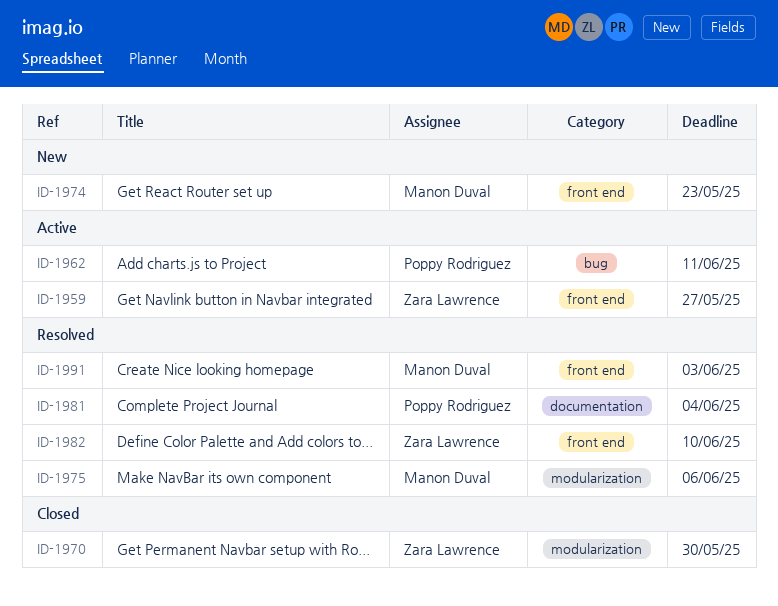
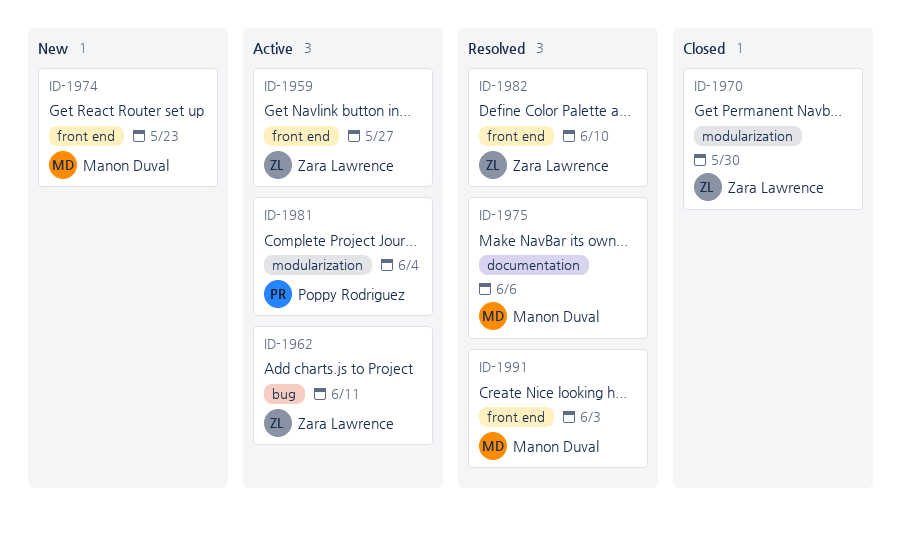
ID-1962, owner: Poppy Rodriguez -> Zara Lawrence
ID-1975, label: modularization -> documentation
ID-1981, status: Resolved -> Active
ID-1981, label: documentation -> modularization

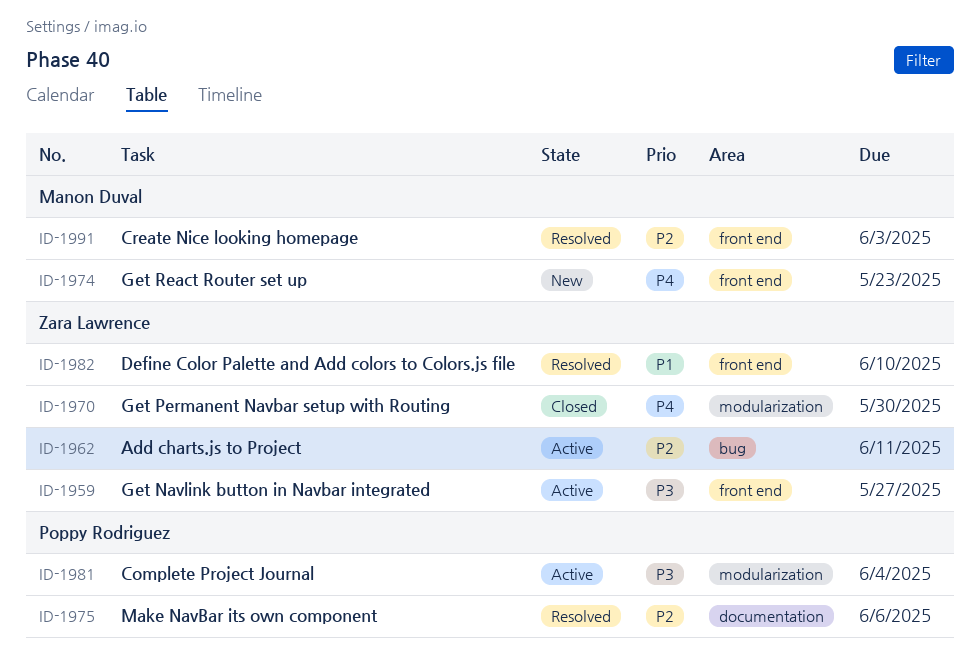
ID-1975, owner: Manon Duval -> Poppy Rodriguez

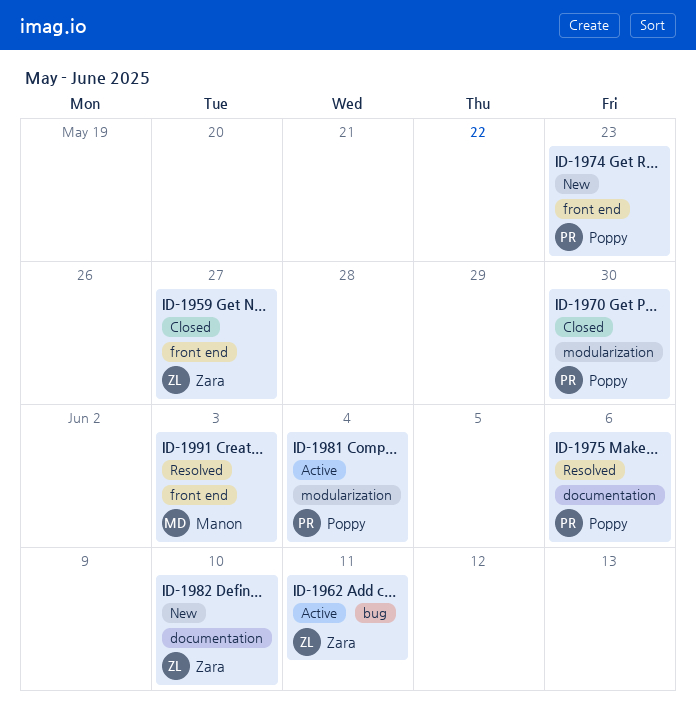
ID-1959, status: Active -> Closed
ID-1970, owner: Zara Lawrence -> Poppy Rodriguez
ID-1974, owner: Manon Duval -> Poppy Rodriguez
ID-1982, status: Resolved -> New
ID-1982, label: front end -> documentation

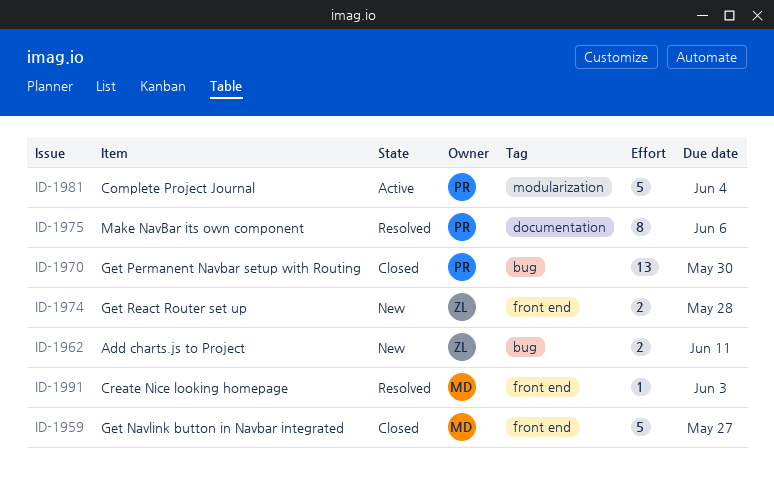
ID-1959, owner: Zara -> Manon
ID-1962, status: Active -> New
ID-1970, label: modularization -> bug
ID-1974, owner: Poppy -> Zara
ID-1974, due: May 23 -> May 28
ID-1982: present -> none

